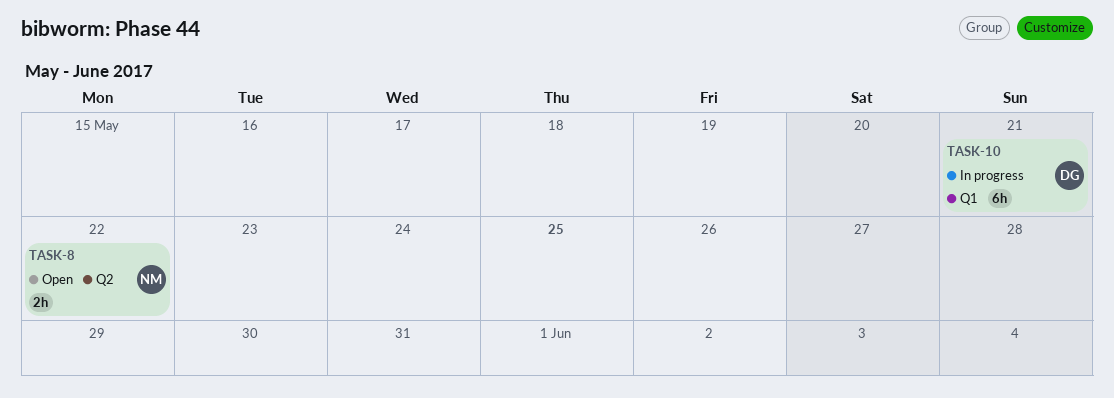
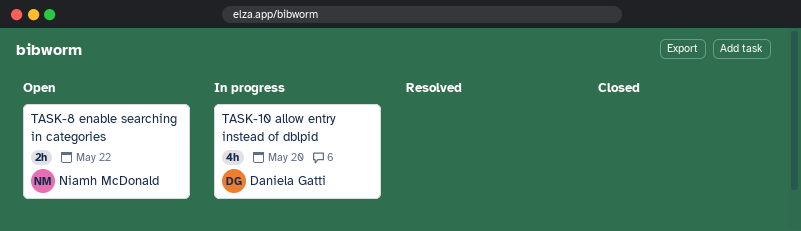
TASK-10, estimate: 6h -> 4h
TASK-10, due: May 21 -> May 20

